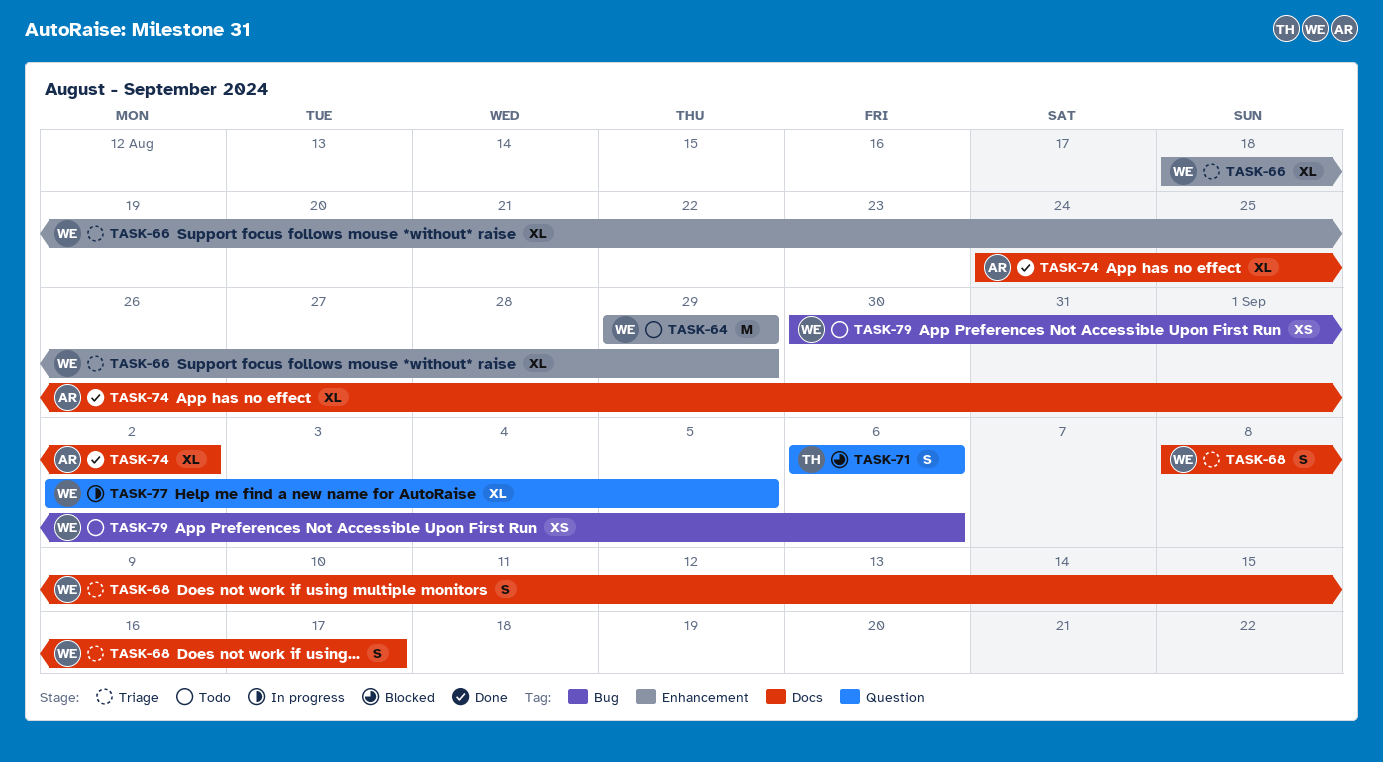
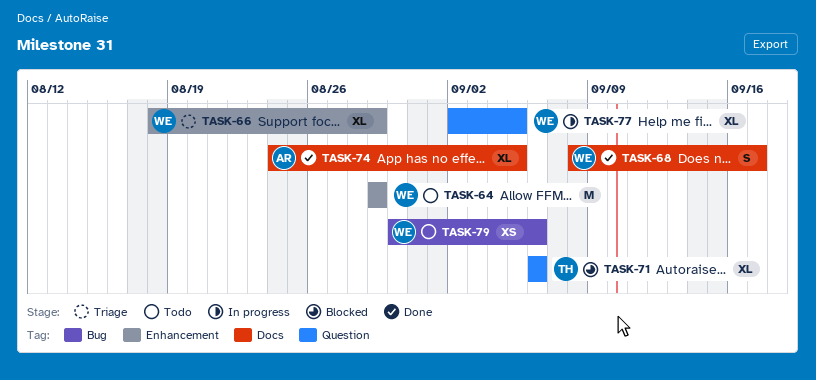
TASK-68, status: Triage -> Done
TASK-71, estimate: S -> XL
TASK-74, due: Sep 2 -> Sep 5

